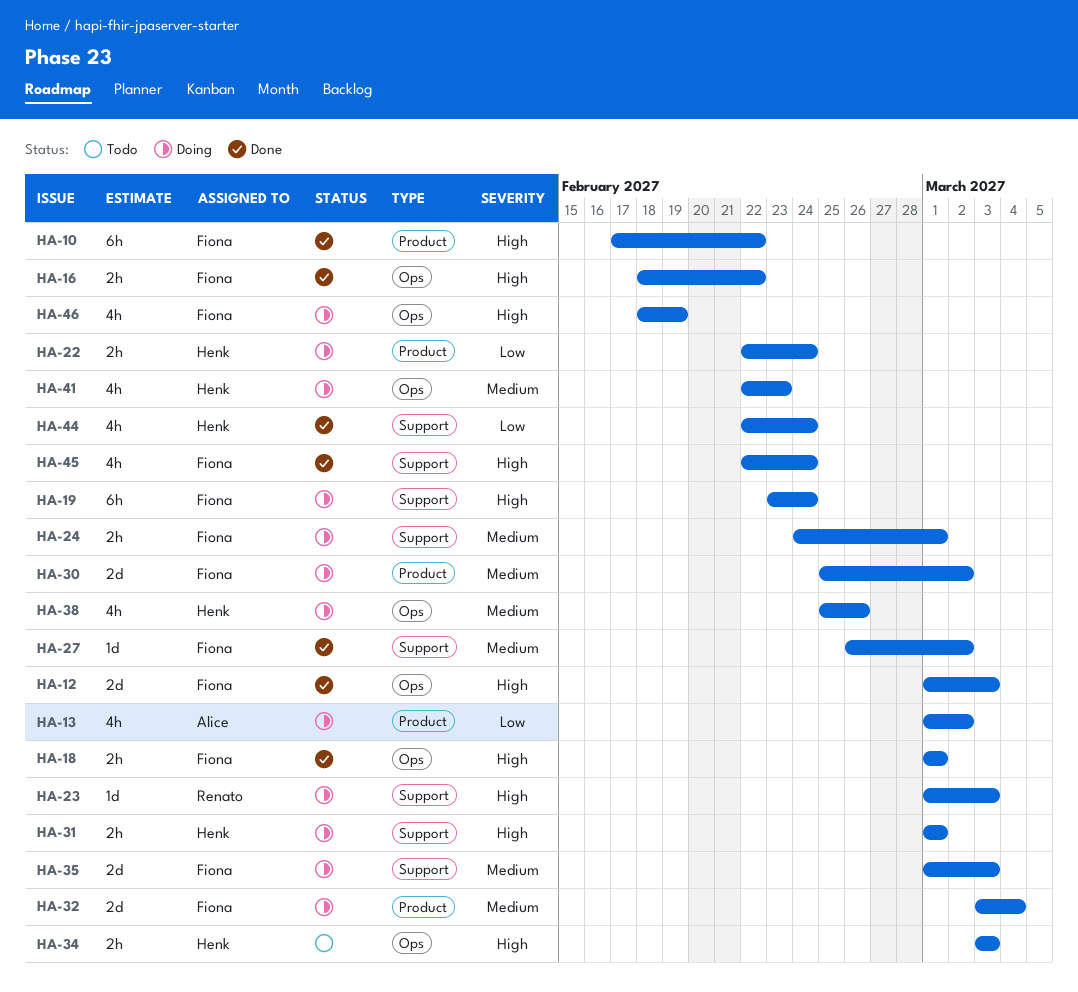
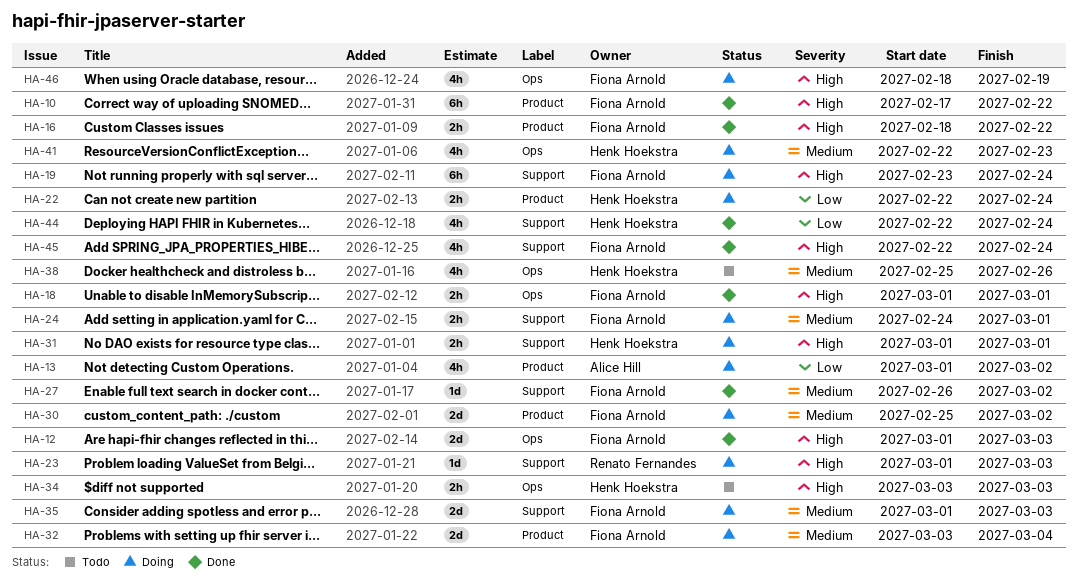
HA-16, label: Ops -> Product
HA-38, status: Doing -> Todo

